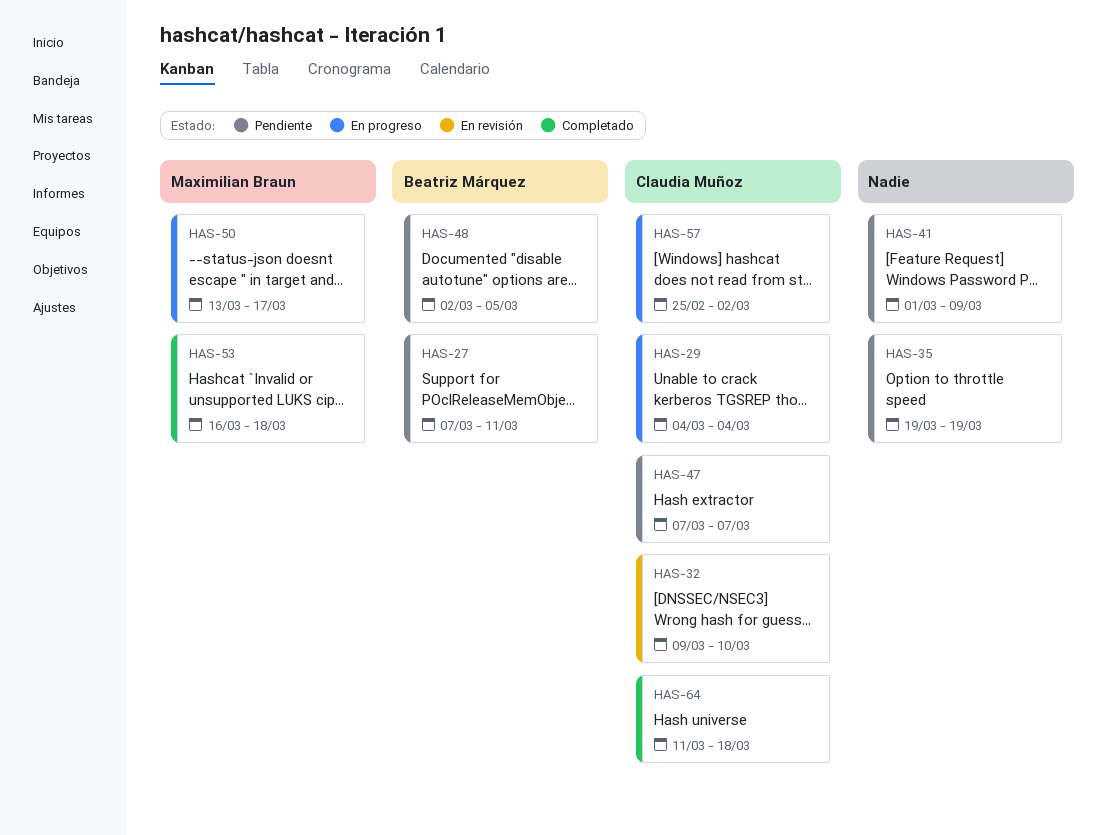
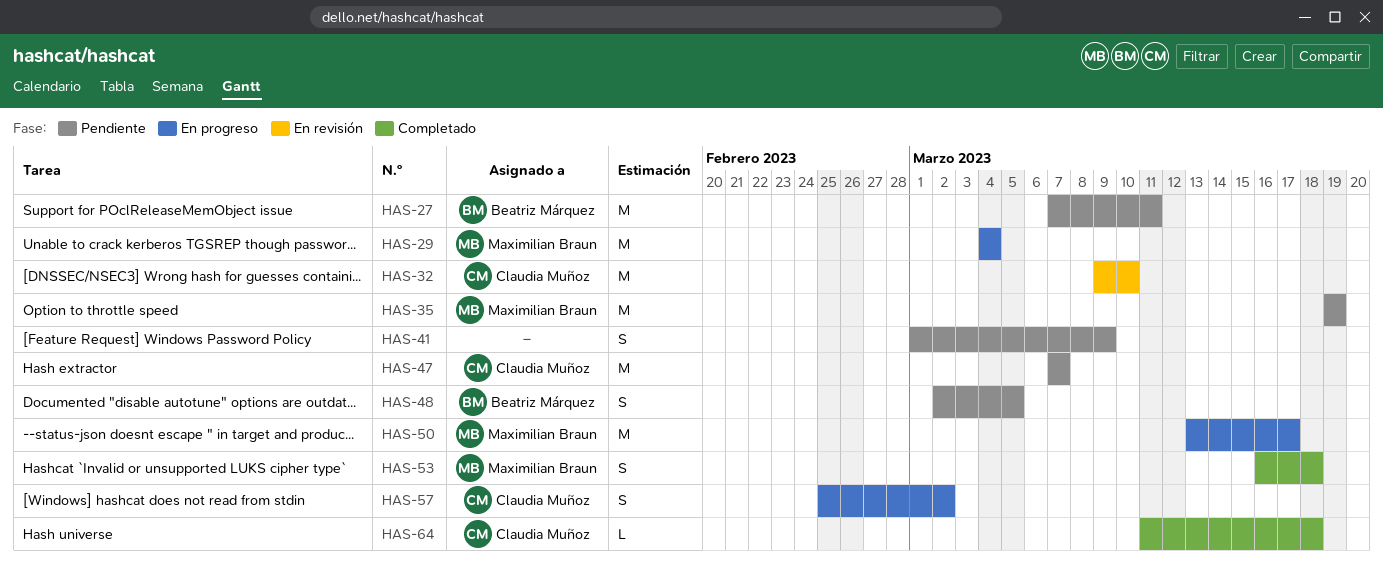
HAS-29, owner: Claudia Muñoz -> Maximilian Braun
HAS-35, owner: none -> Maximilian Braun

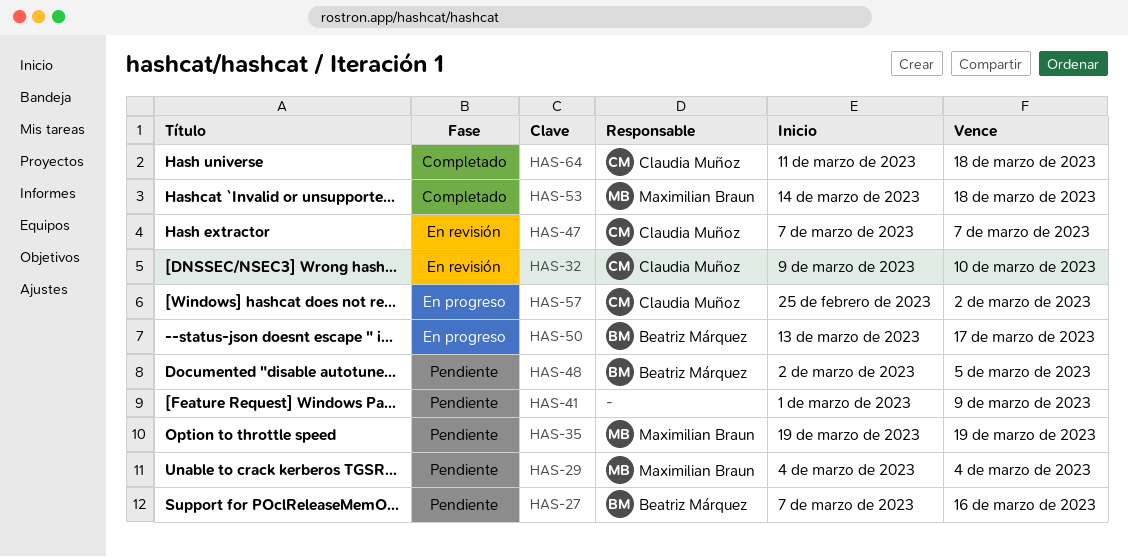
HAS-27, due: Mar 11 -> Mar 16
HAS-29, status: En progreso -> Pendiente
HAS-47, status: Pendiente -> En revisión
HAS-50, owner: Maximilian Braun -> Beatriz Márquez
HAS-53, start: Mar 16 -> Mar 14

